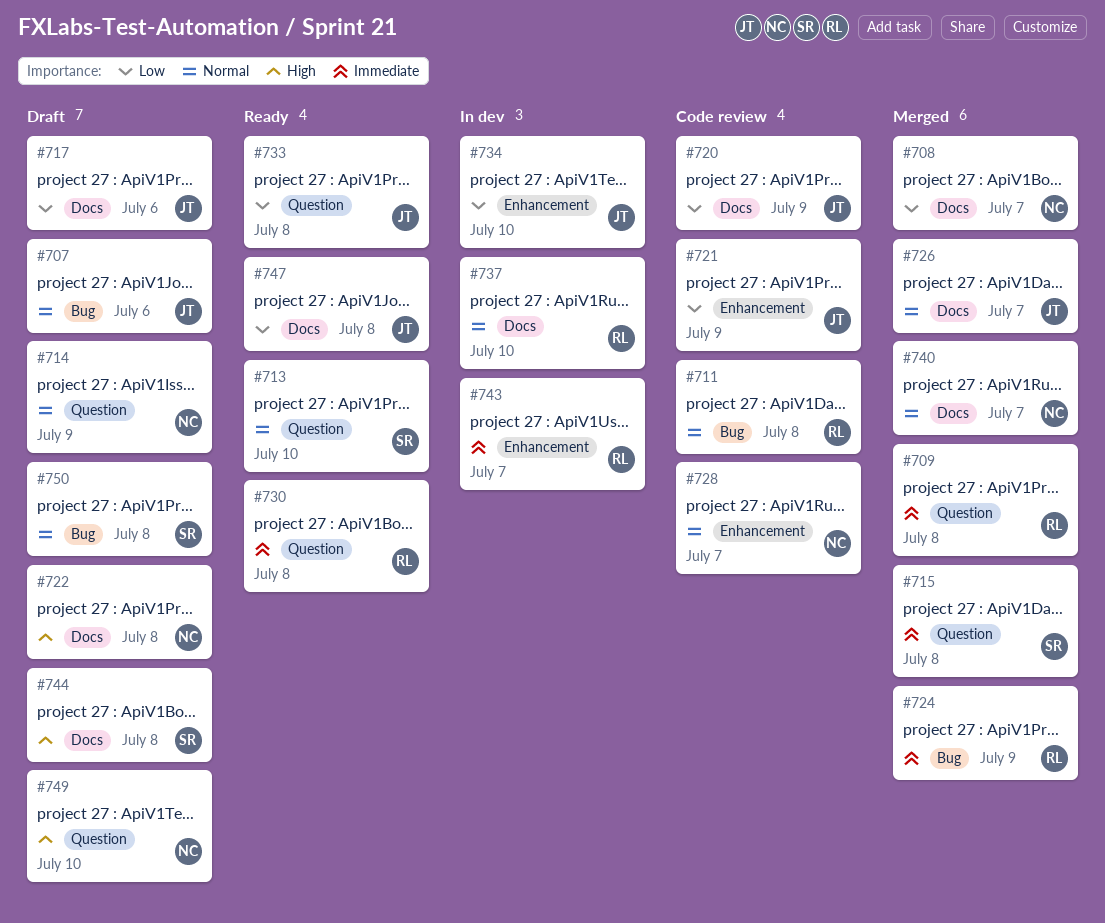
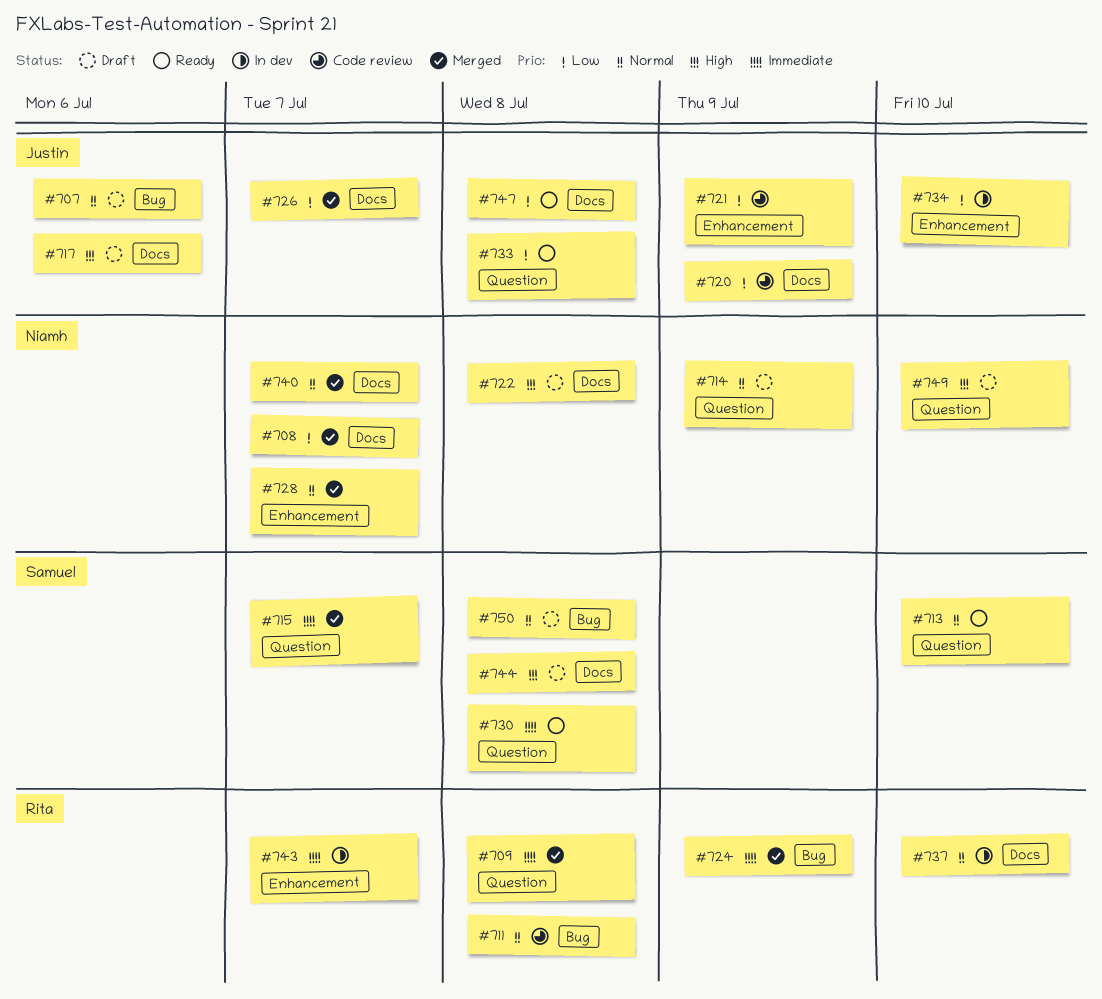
#715, due: Jul 8 -> Jul 7
#717, priority: Low -> High
#726, priority: Normal -> Low
#728, status: Code review -> Merged
#730, owner: Rita -> Samuel

